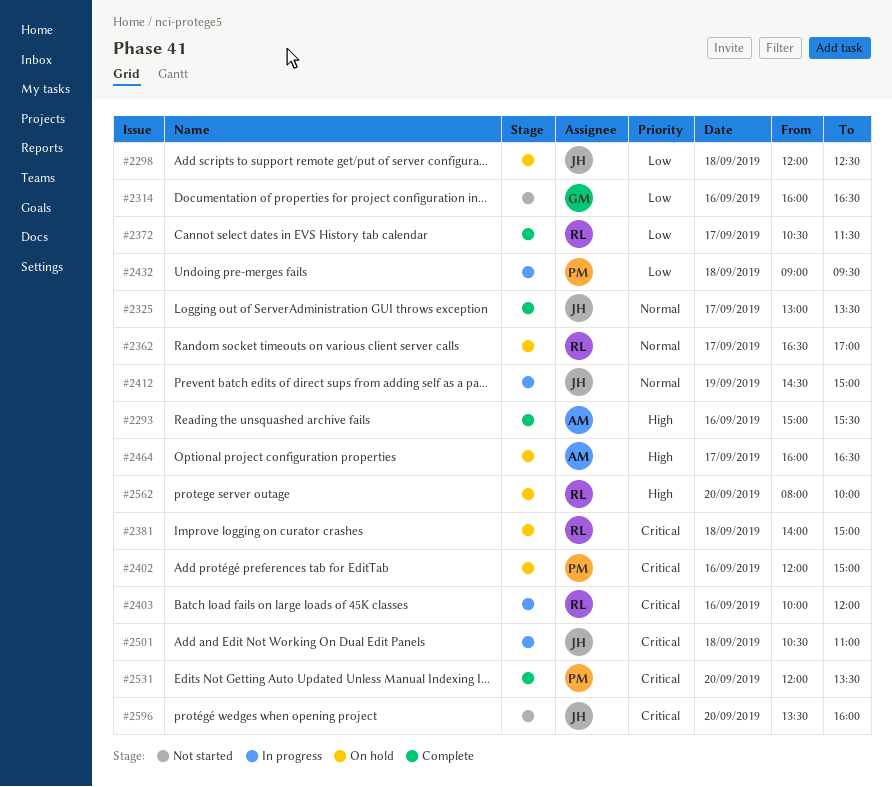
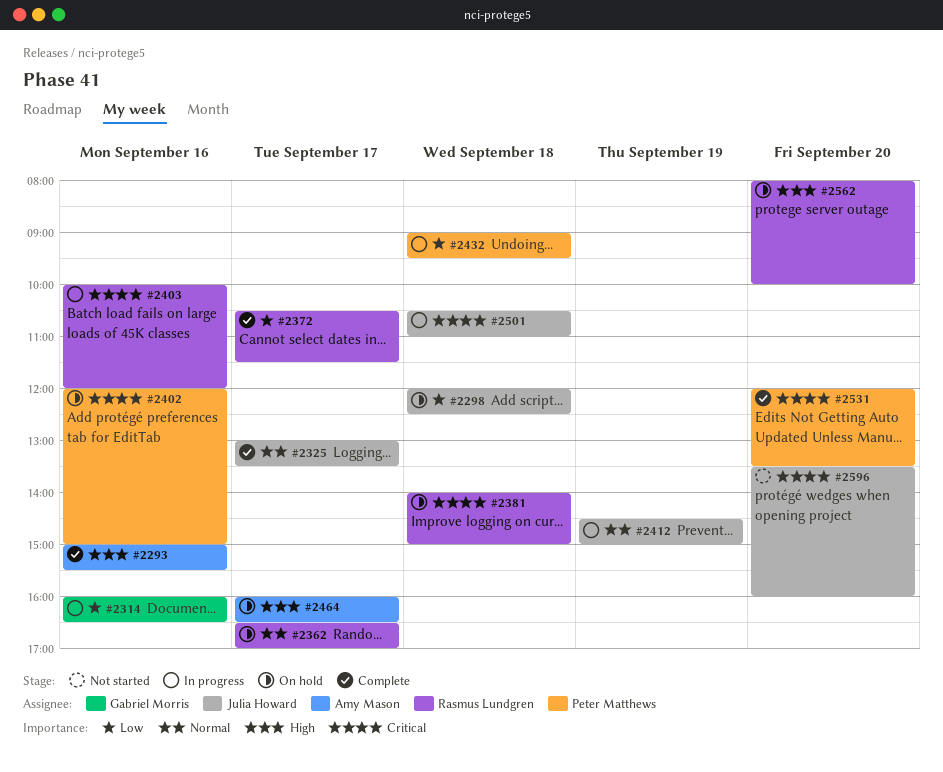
#2314, status: Not started -> In progress

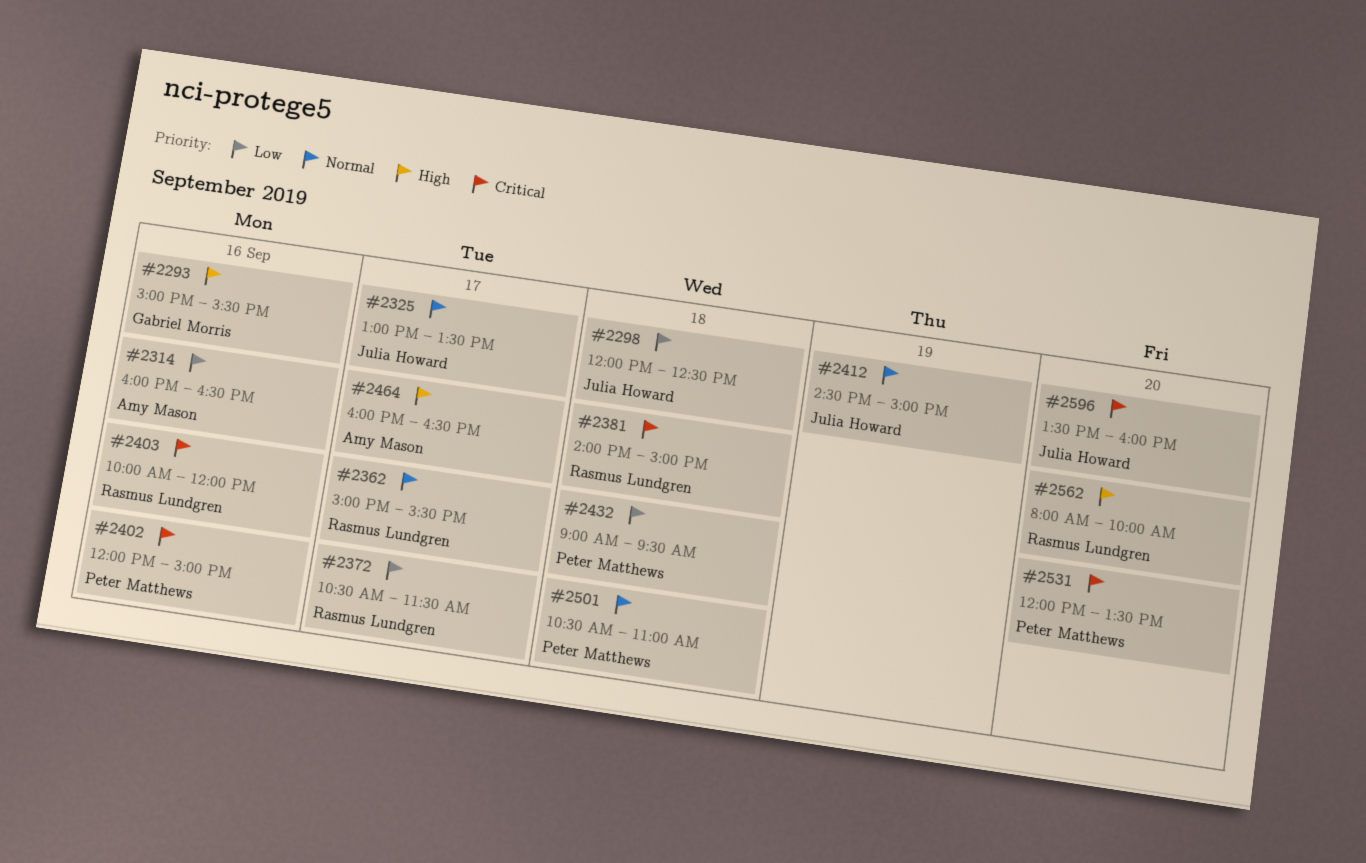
#2293, owner: Amy Mason -> Gabriel Morris
#2314, owner: Gabriel Morris -> Amy Mason
#2362, begins: 16:30 -> 15:00
#2362, ends: 17:00 -> 15:30
#2501, owner: Julia Howard -> Peter Matthews
#2501, priority: Critical -> Normal

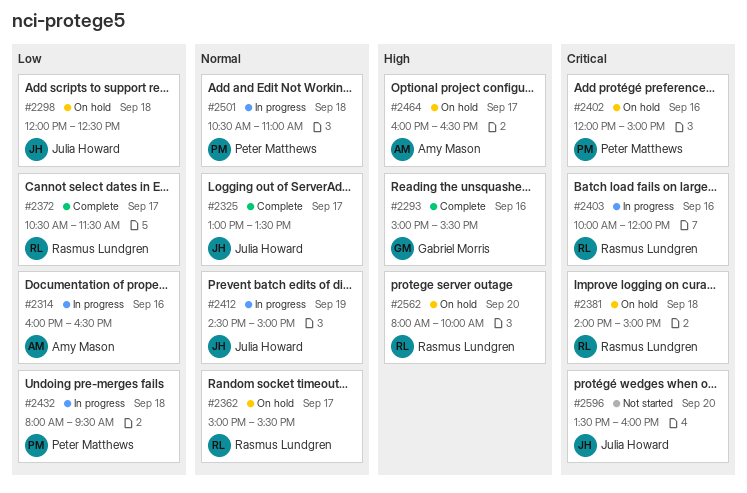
#2432, begins: 09:00 -> 08:00
#2531: present -> none

